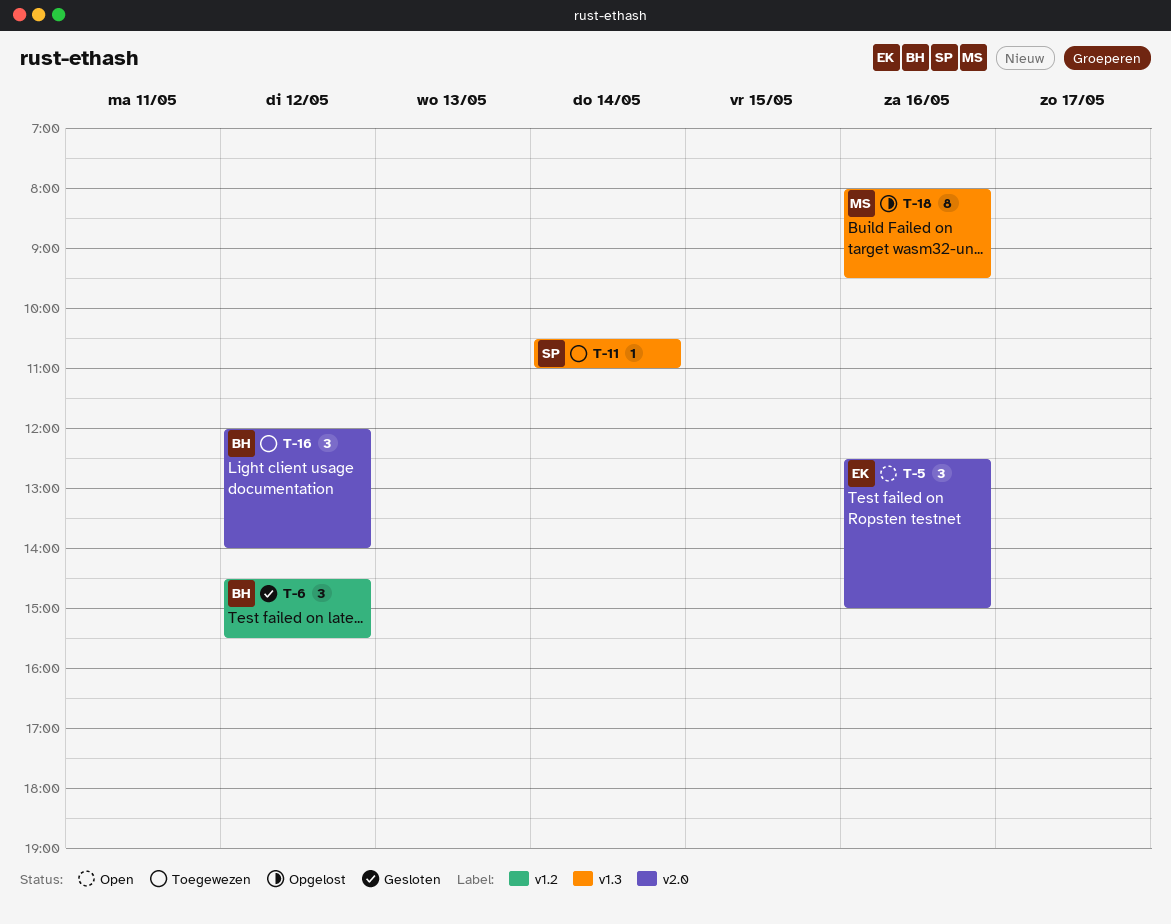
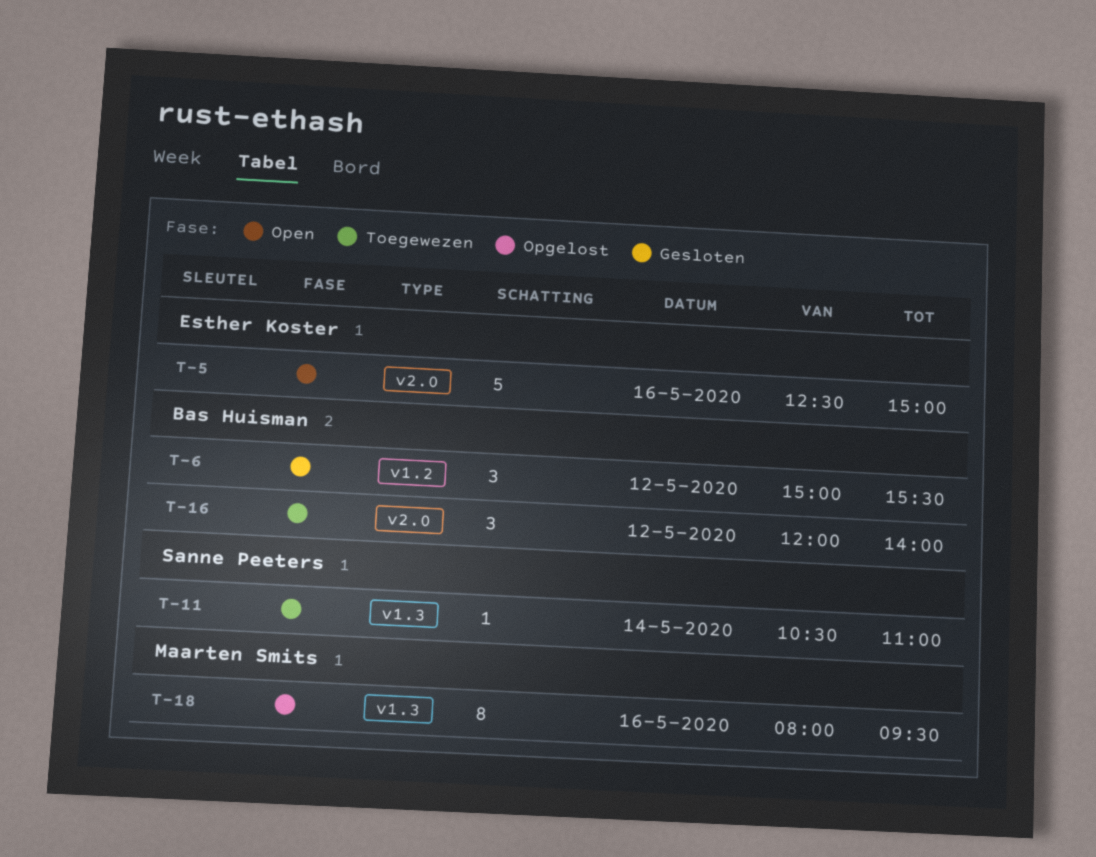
T-5, estimate: 3 -> 5
T-6, begins: 14:30 -> 15:00

